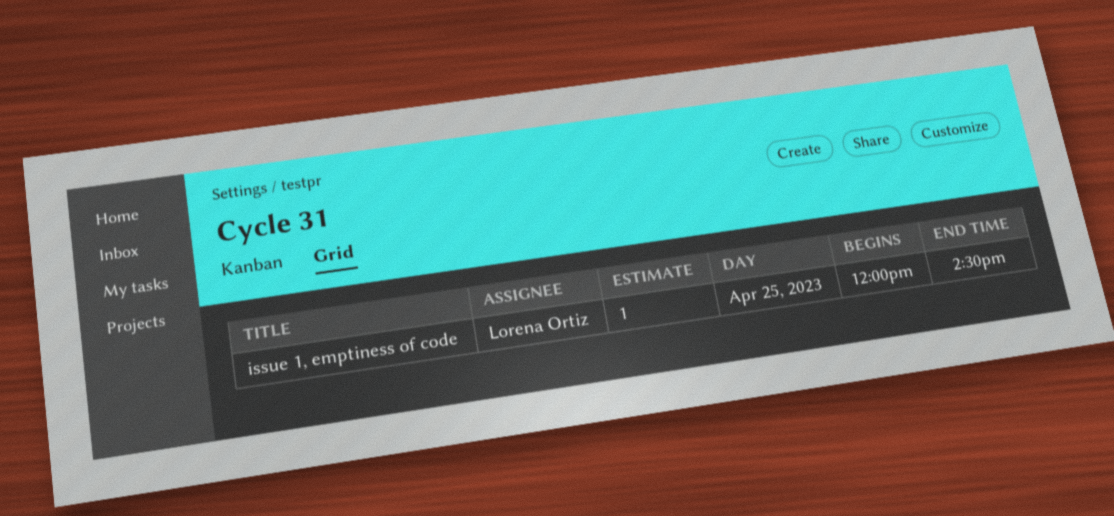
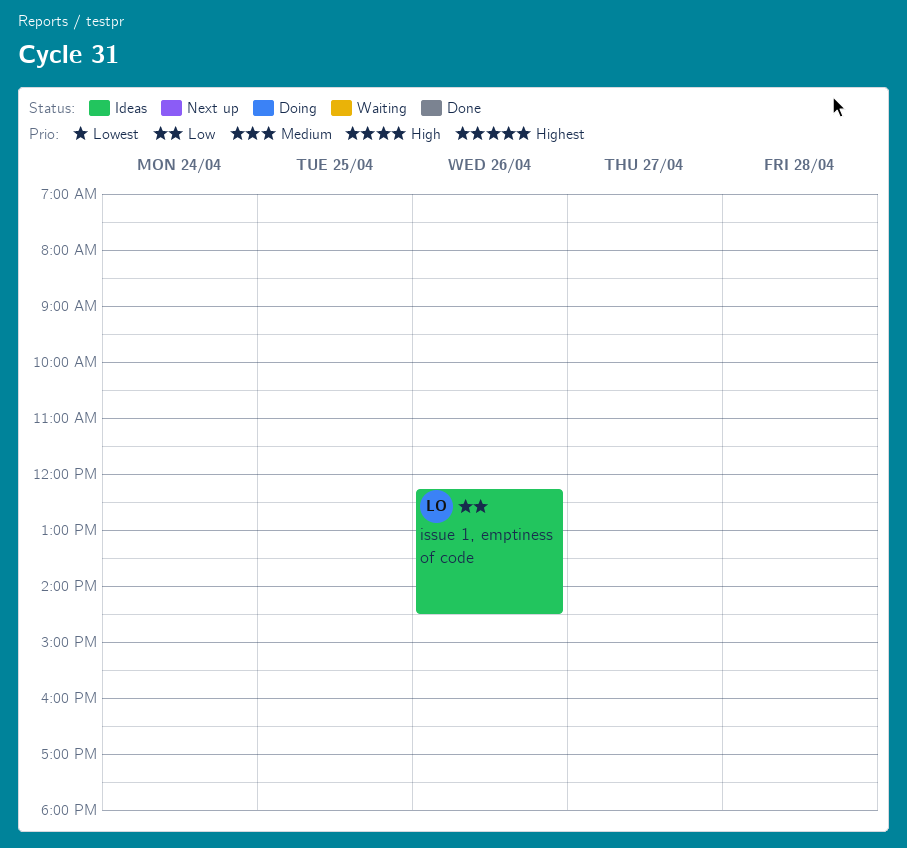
issue 1, emptiness of code, day: Apr 25 -> Apr 26
issue 1, emptiness of code, begins: 12:00 -> 12:15

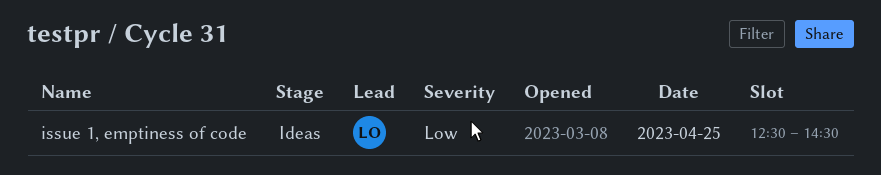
issue 1, emptiness of code, day: Apr 26 -> Apr 25
issue 1, emptiness of code, begins: 12:15 -> 12:30

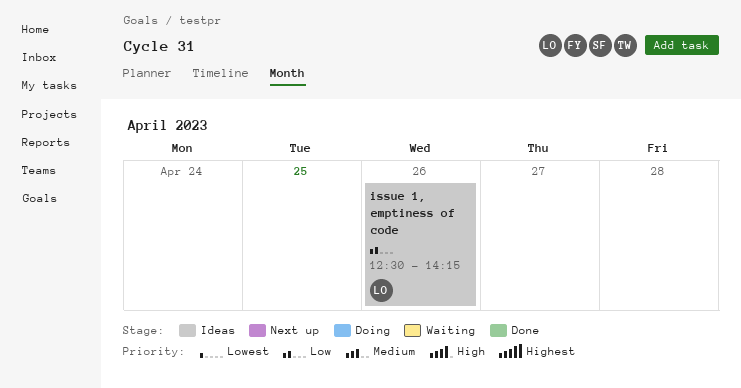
issue 1, emptiness of code, day: Apr 25 -> Apr 26
issue 1, emptiness of code, ends: 14:30 -> 14:15

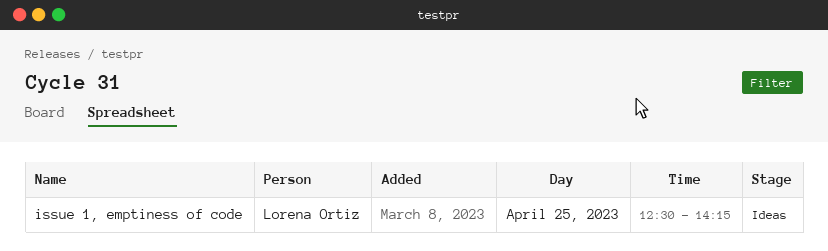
issue 1, emptiness of code, day: Apr 26 -> Apr 25

